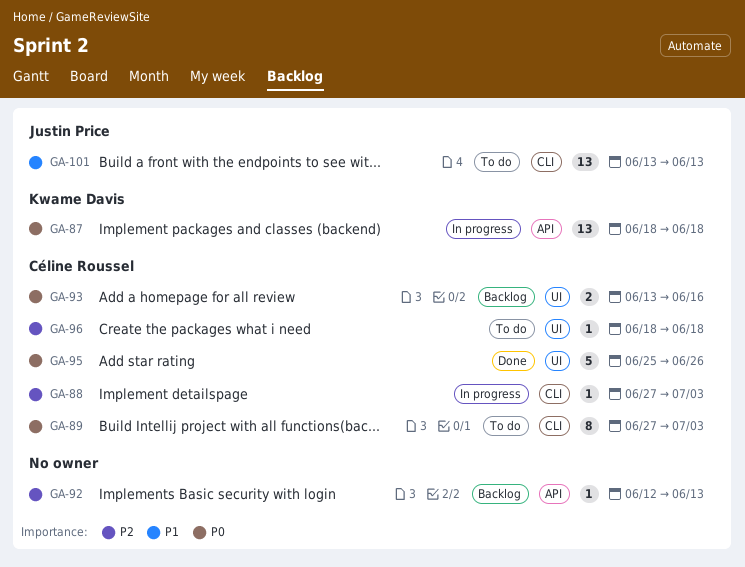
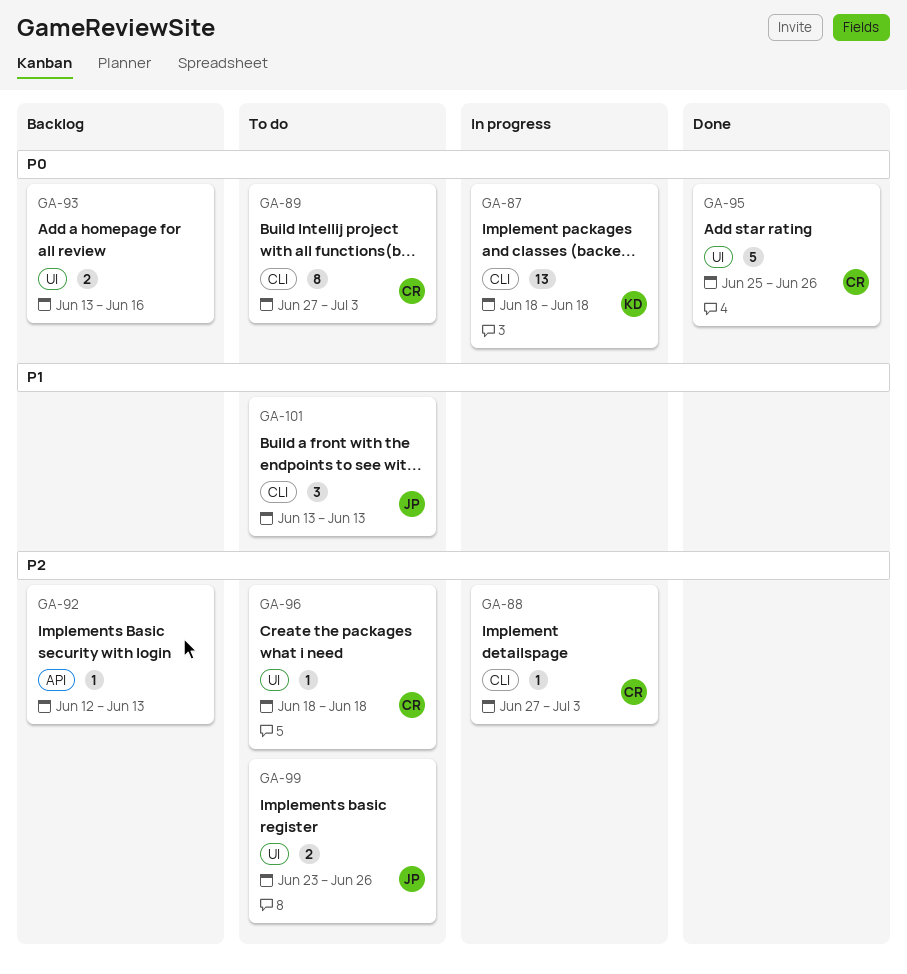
GA-87, label: API -> CLI
GA-93, owner: Céline Roussel -> none
GA-99: none -> present
GA-101, estimate: 13 -> 3

